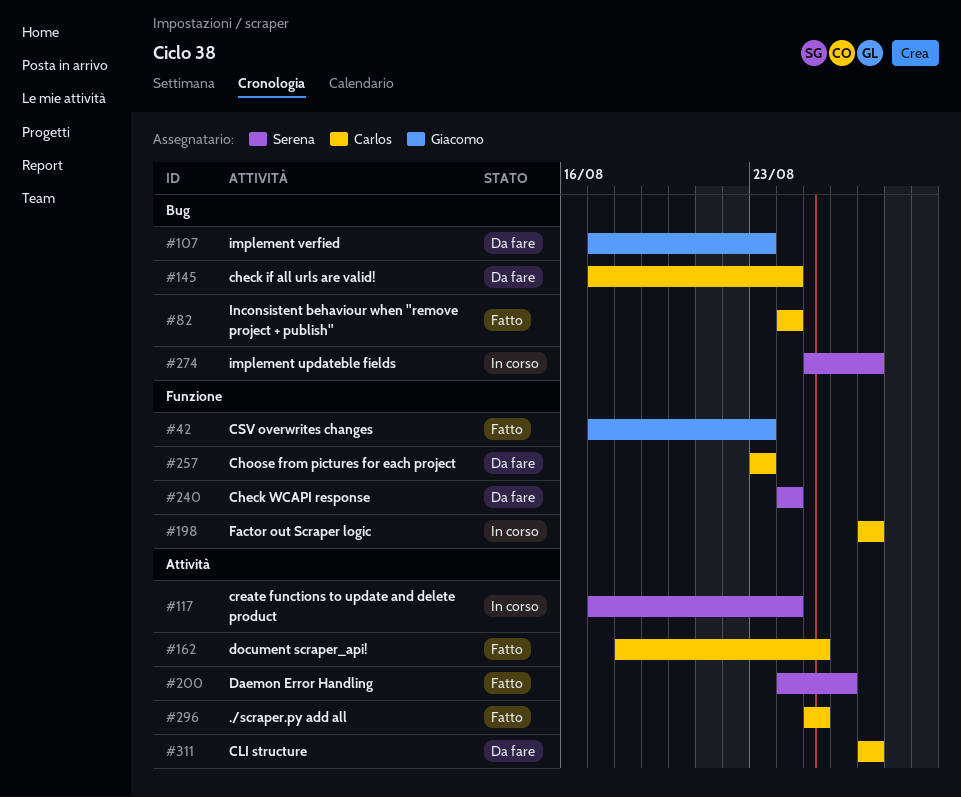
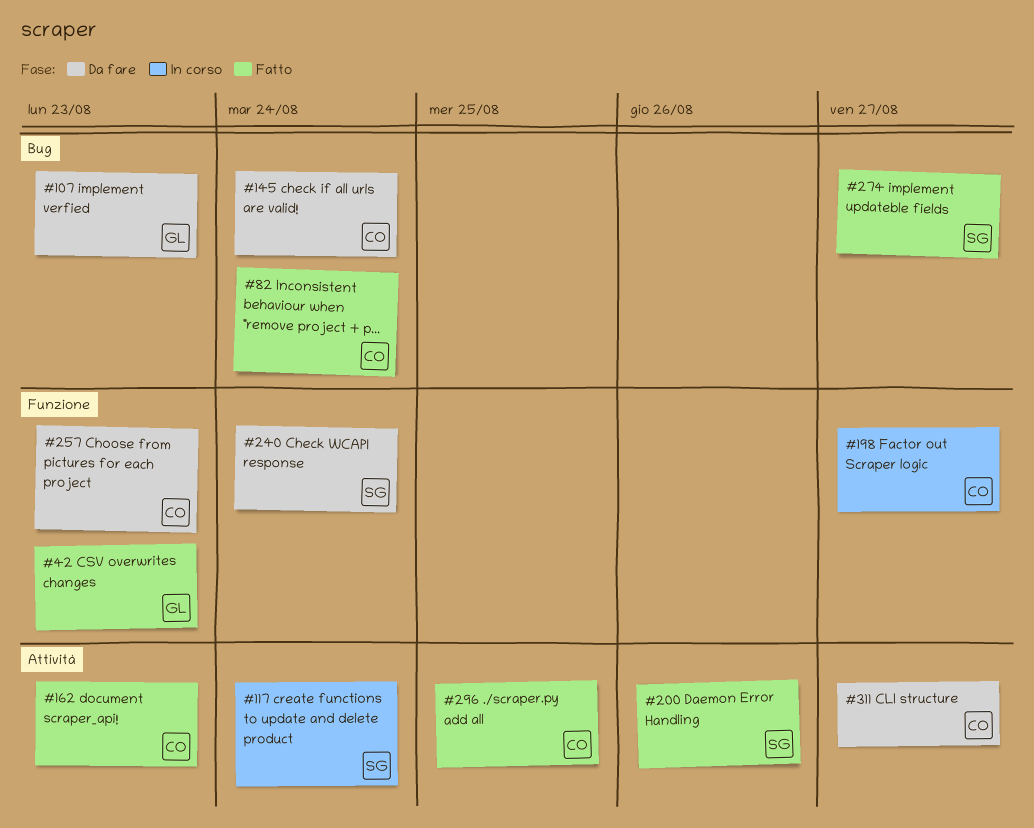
#162, due: Aug 25 -> Aug 23
#274, status: In corso -> Fatto

